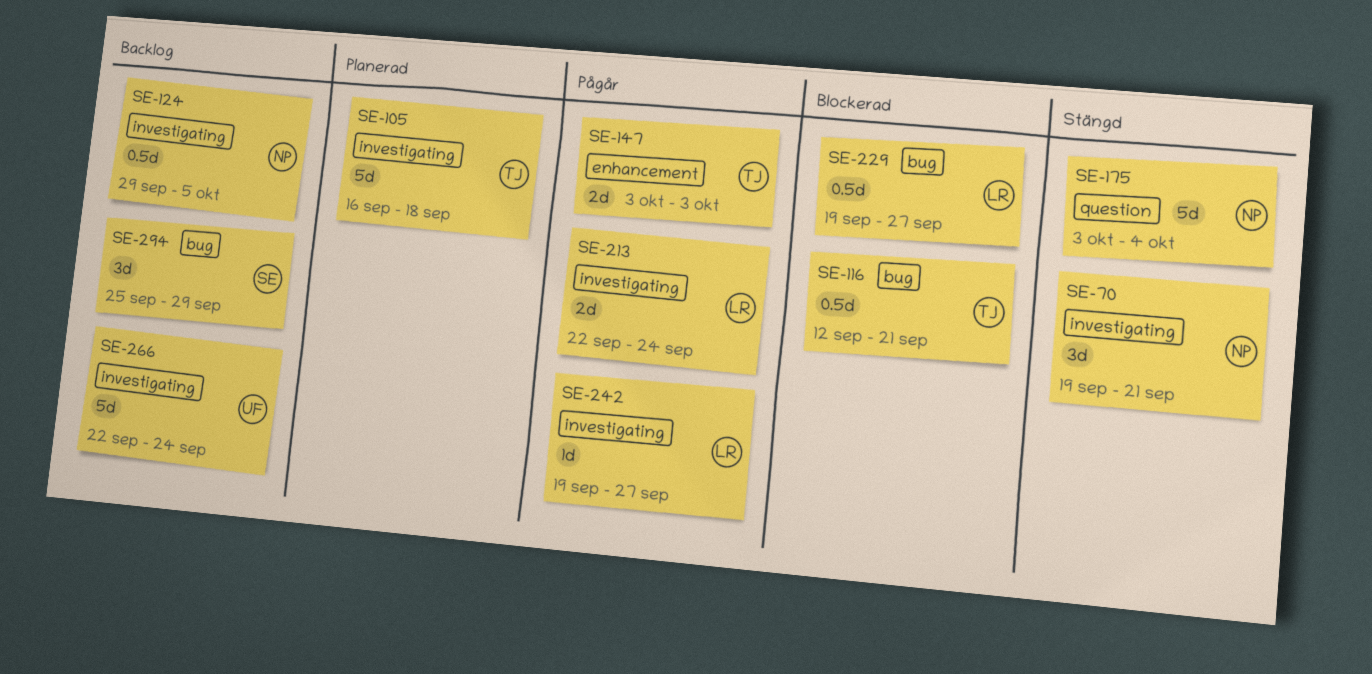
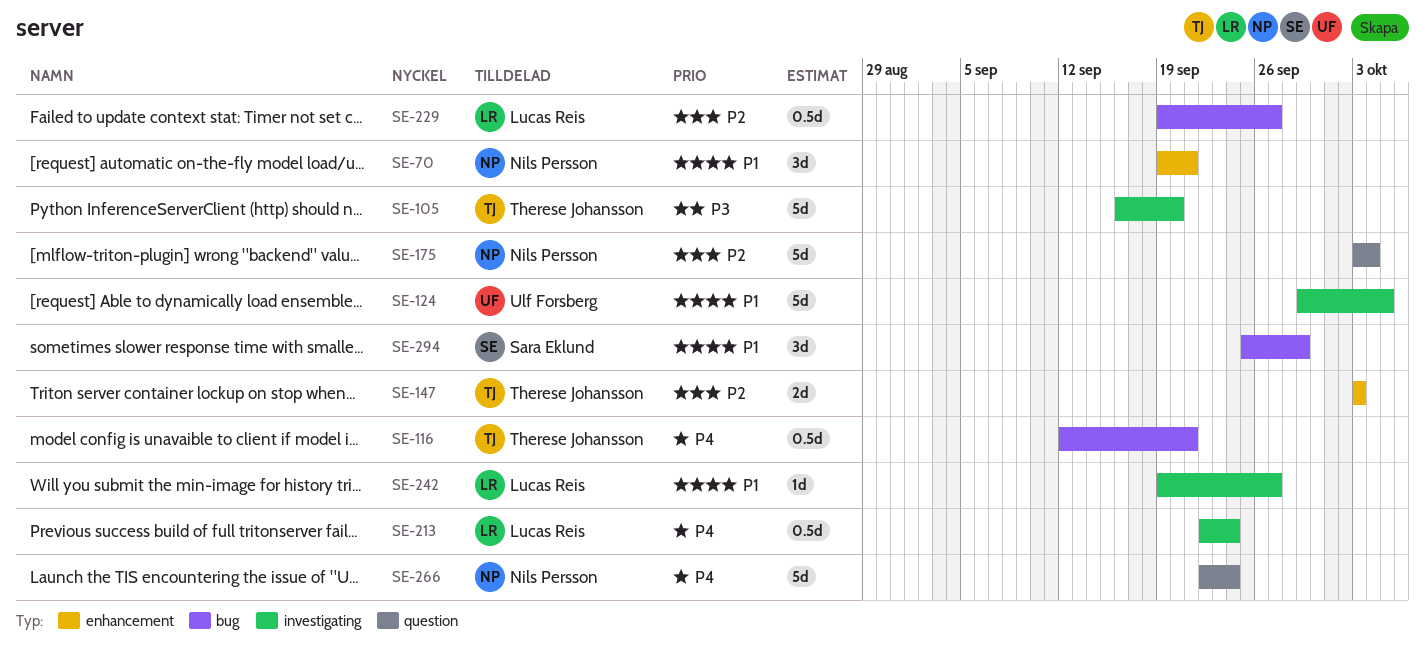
SE-70, label: investigating -> enhancement
SE-105, due: Sep 18 -> Sep 20
SE-124, owner: Nils Persson -> Ulf Forsberg
SE-124, estimate: 0.5d -> 5d
SE-213, estimate: 2d -> 0.5d
SE-266, owner: Ulf Forsberg -> Nils Persson
SE-266, label: investigating -> question

